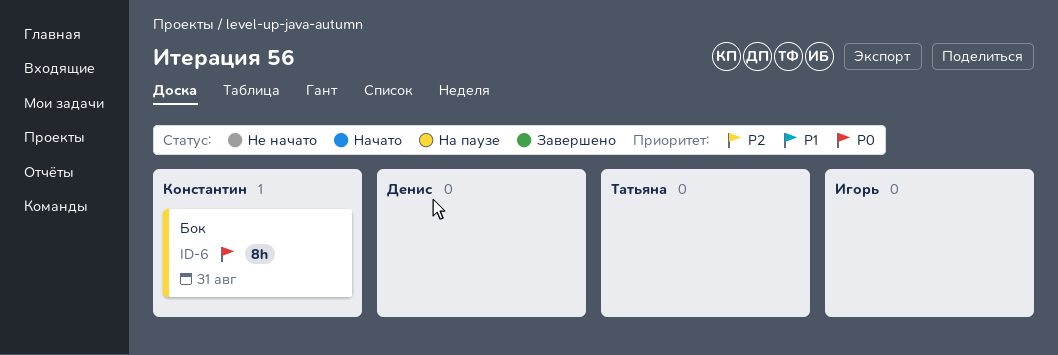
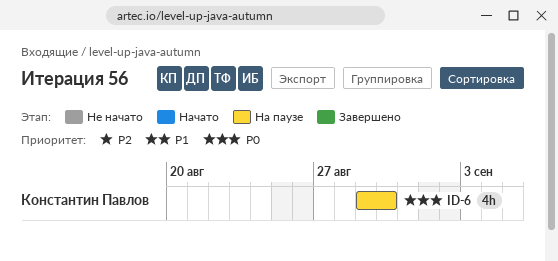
ID-6, estimate: 8h -> 4h
ID-6, due: Aug 31 -> Aug 30

